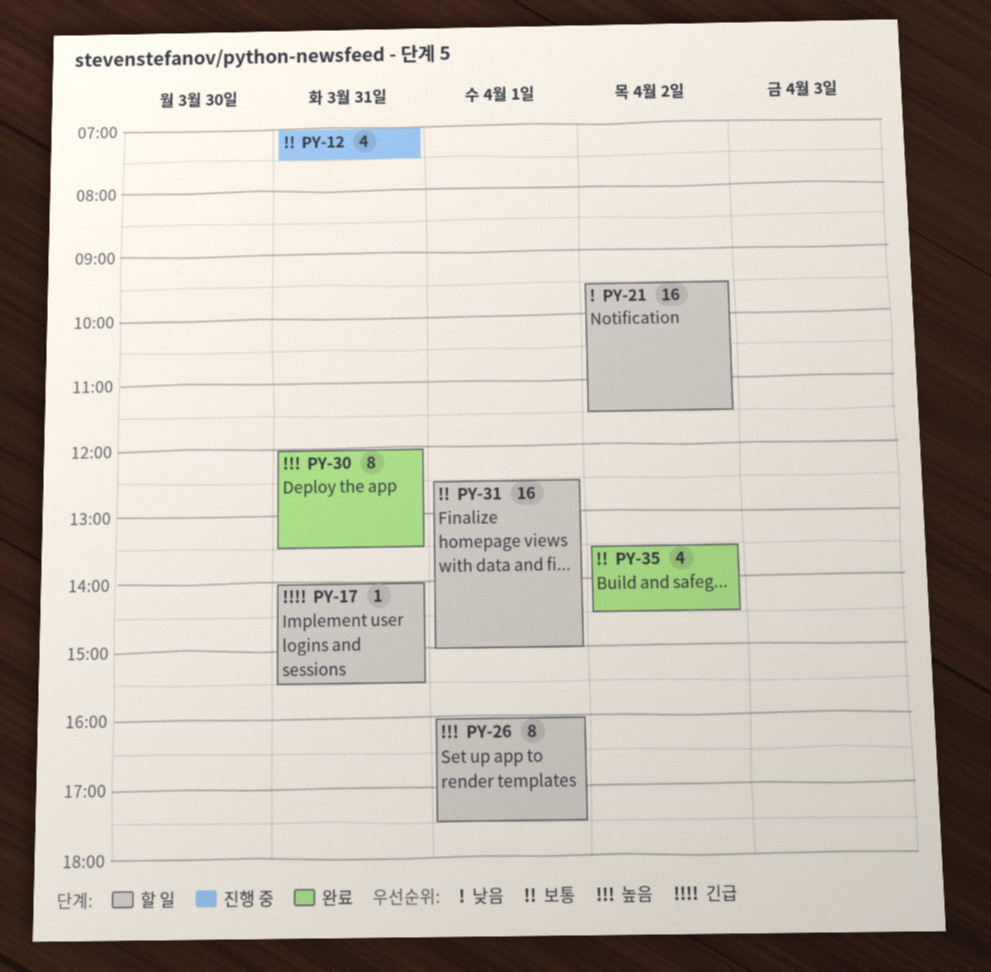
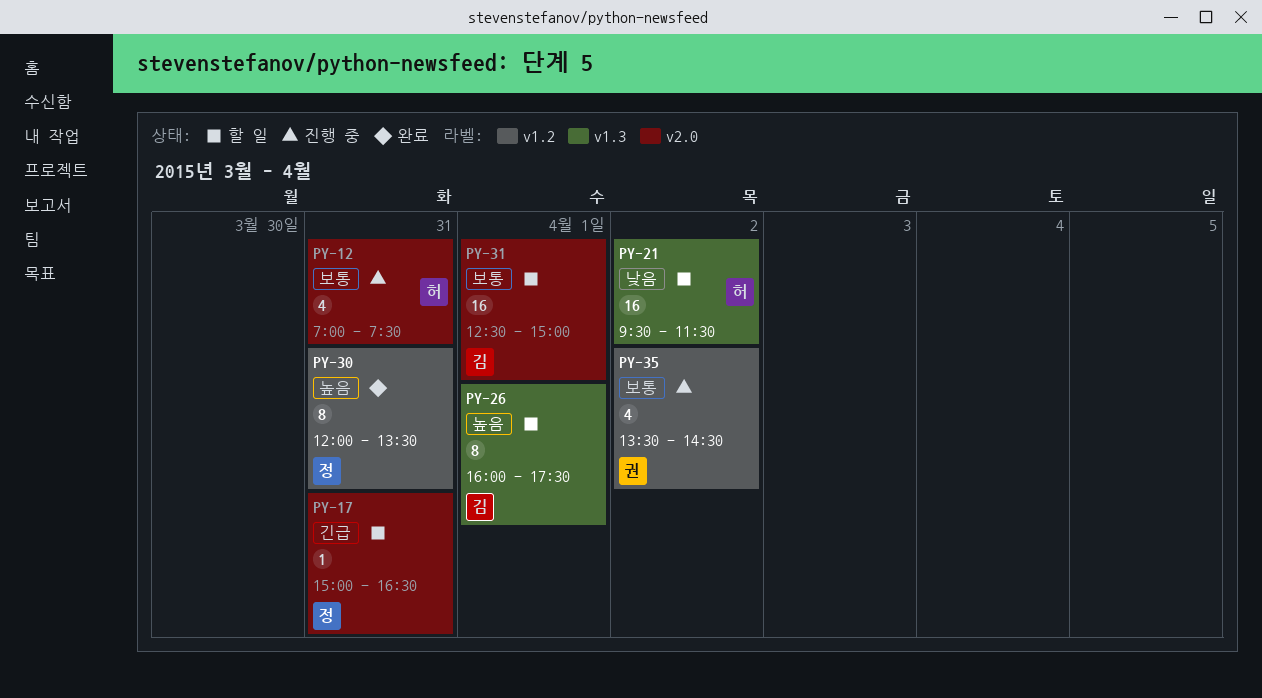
PY-17, begins: 14:00 -> 15:00
PY-17, ends: 15:30 -> 16:30
PY-35, status: 완료 -> 진행 중

